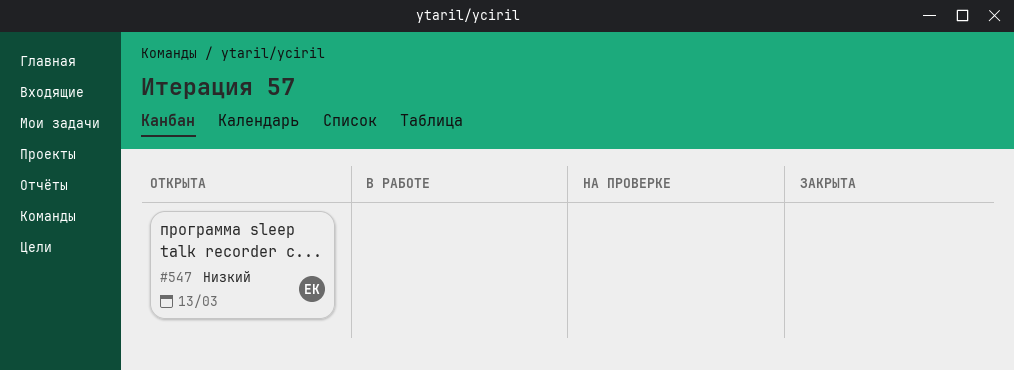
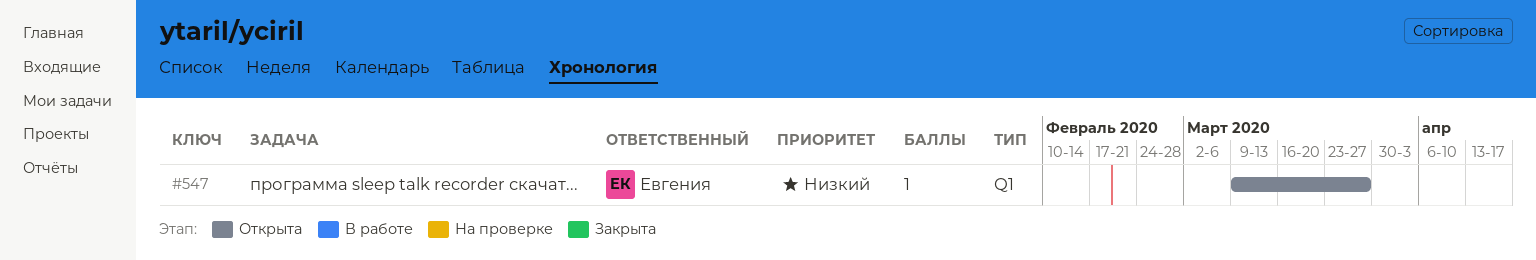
#547, due: Mar 13 -> Mar 27

